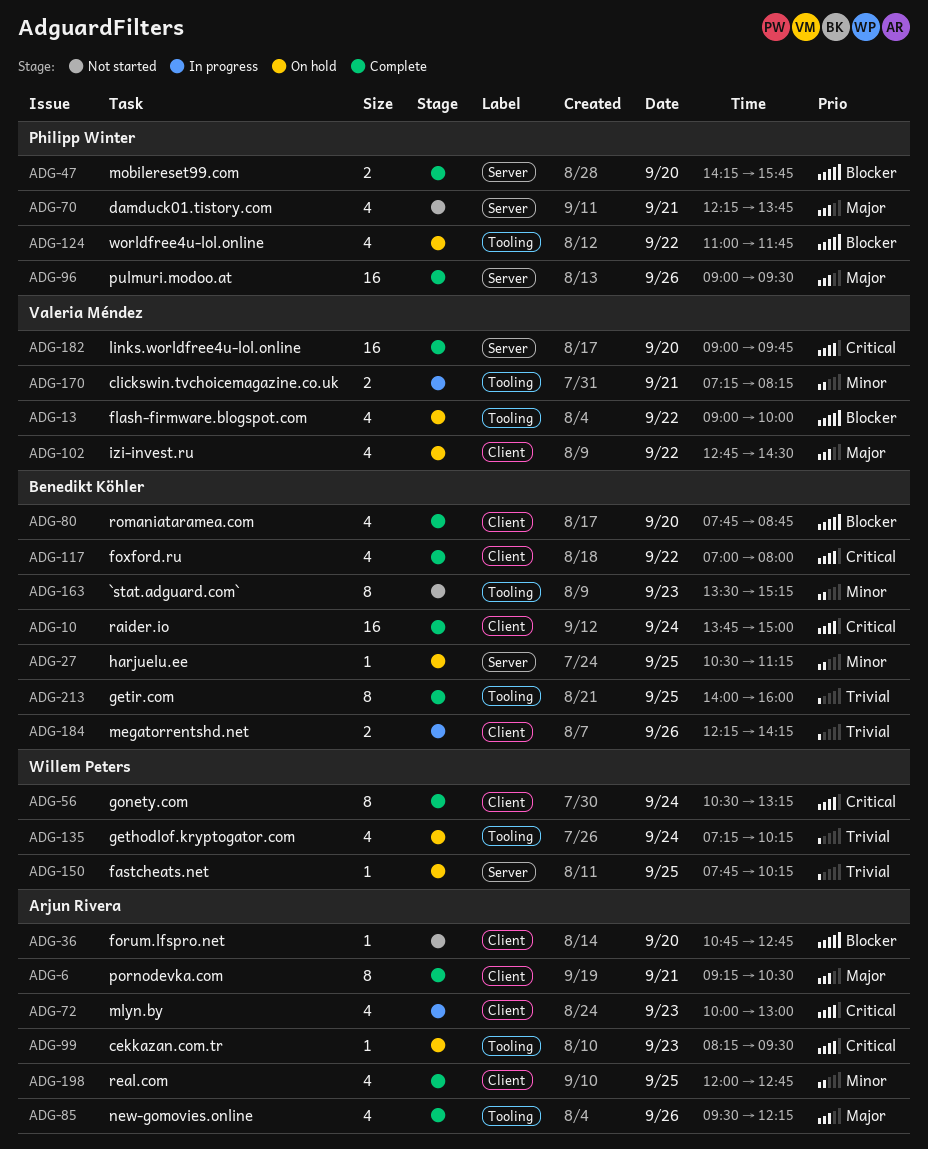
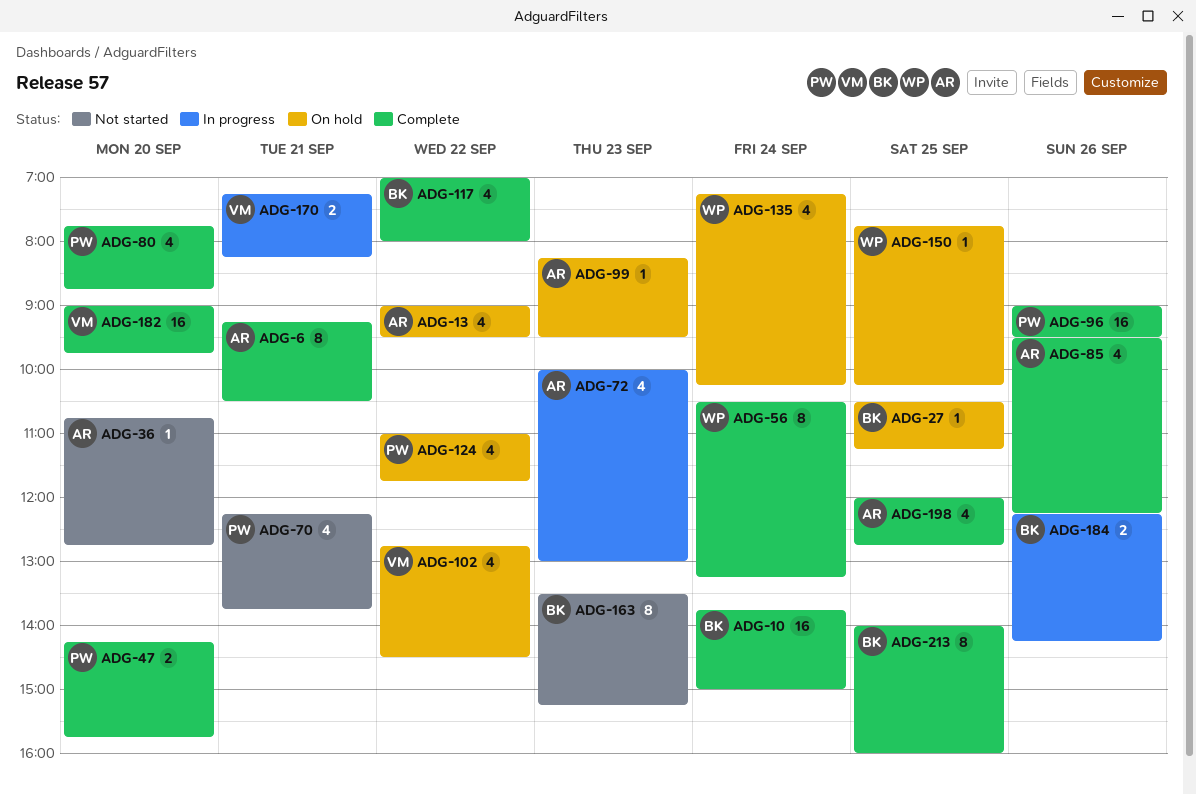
ADG-13, owner: Valeria Méndez -> Arjun Rivera
ADG-13, ends: 10:00 -> 09:30
ADG-80, owner: Benedikt Köhler -> Philipp Winter

